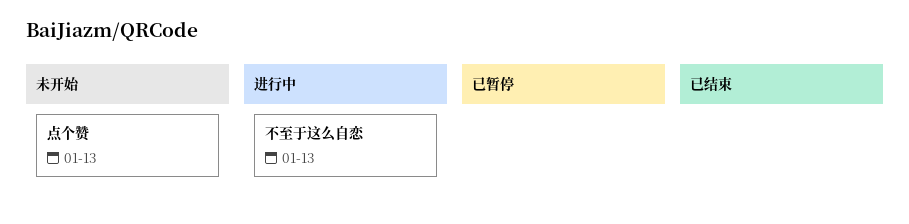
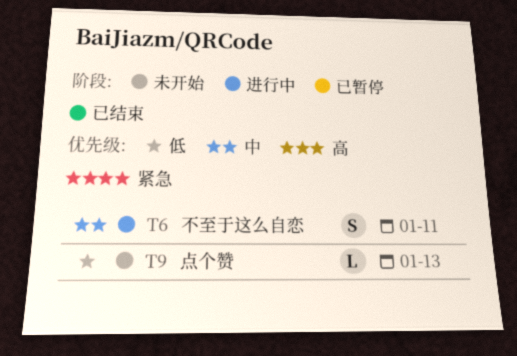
不至于这么自恋, due: Jan 13 -> Jan 11

